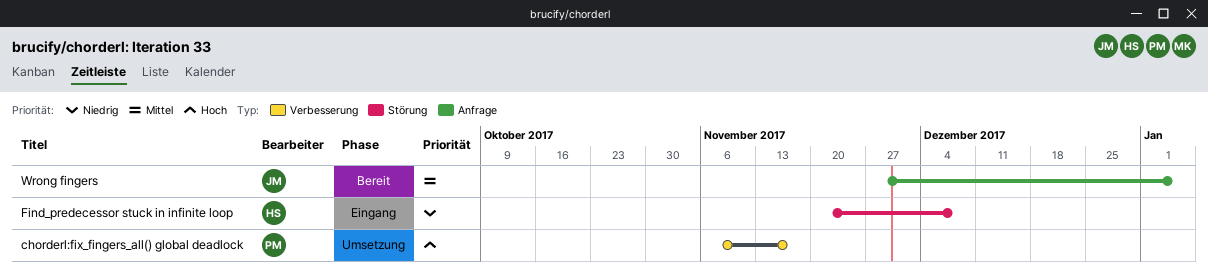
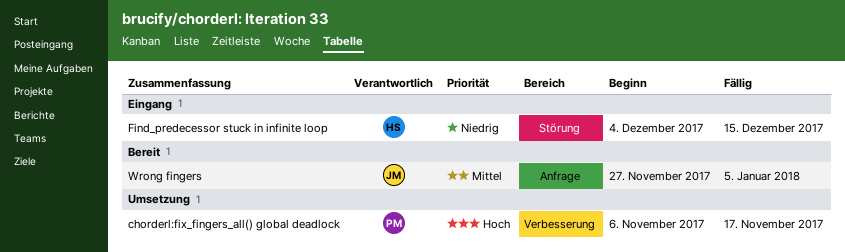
Find_predecessor stuck in infinite loop, start: Nov 20 -> Dec 4
Find_predecessor stuck in infinite loop, due: Dec 8 -> Dec 15

